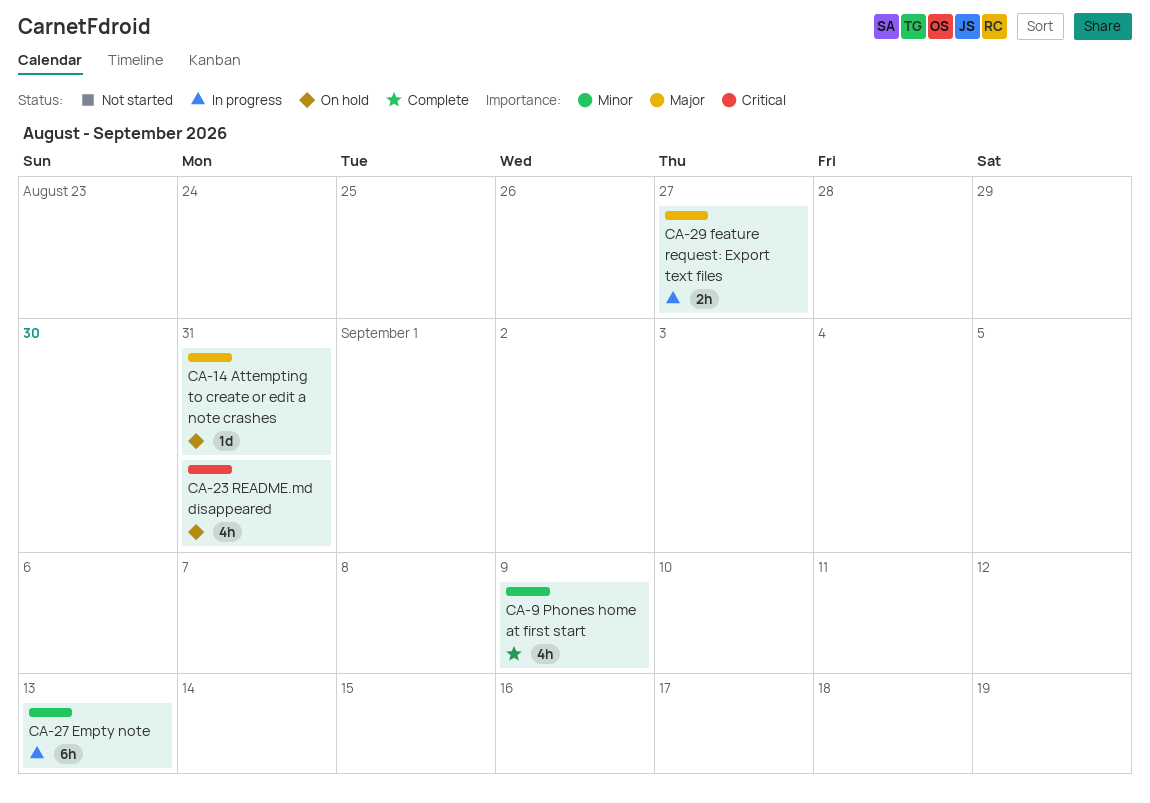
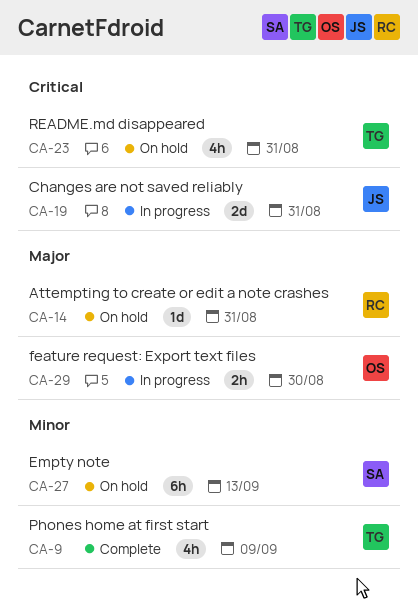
CA-19: none -> present
CA-27, status: In progress -> On hold
CA-29, due: Aug 27 -> Aug 30

